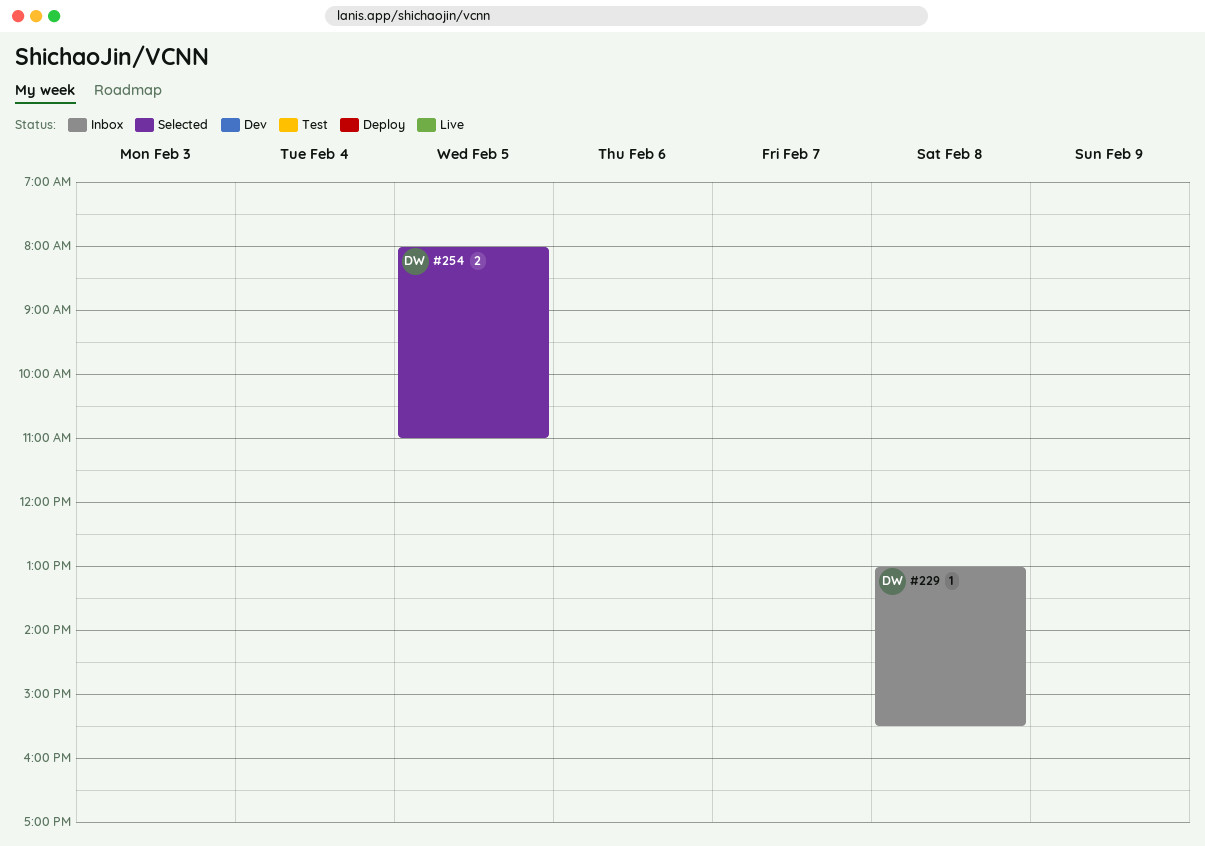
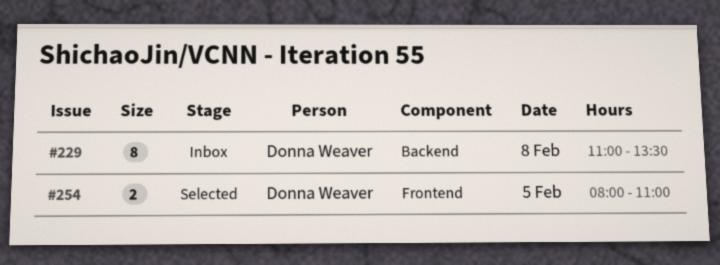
#229, estimate: 1 -> 8
#229, begins: 13:00 -> 11:00
#229, ends: 15:30 -> 13:30

